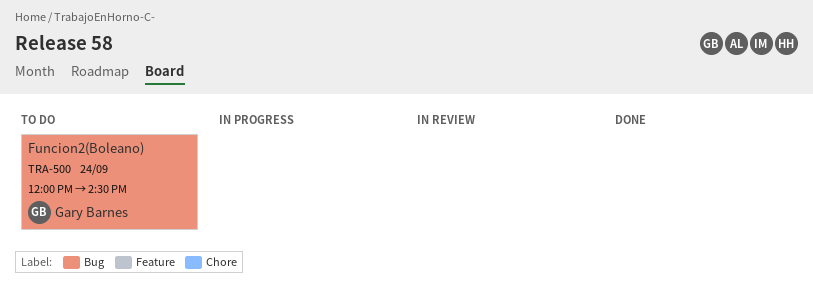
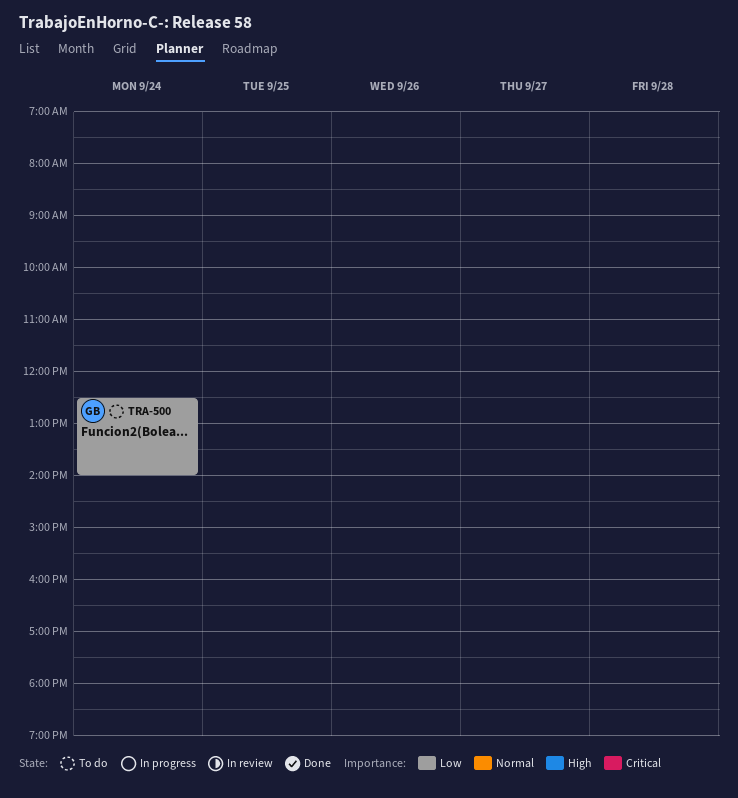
TRA-500, begins: 12:00 -> 12:30
TRA-500, ends: 14:30 -> 14:00

